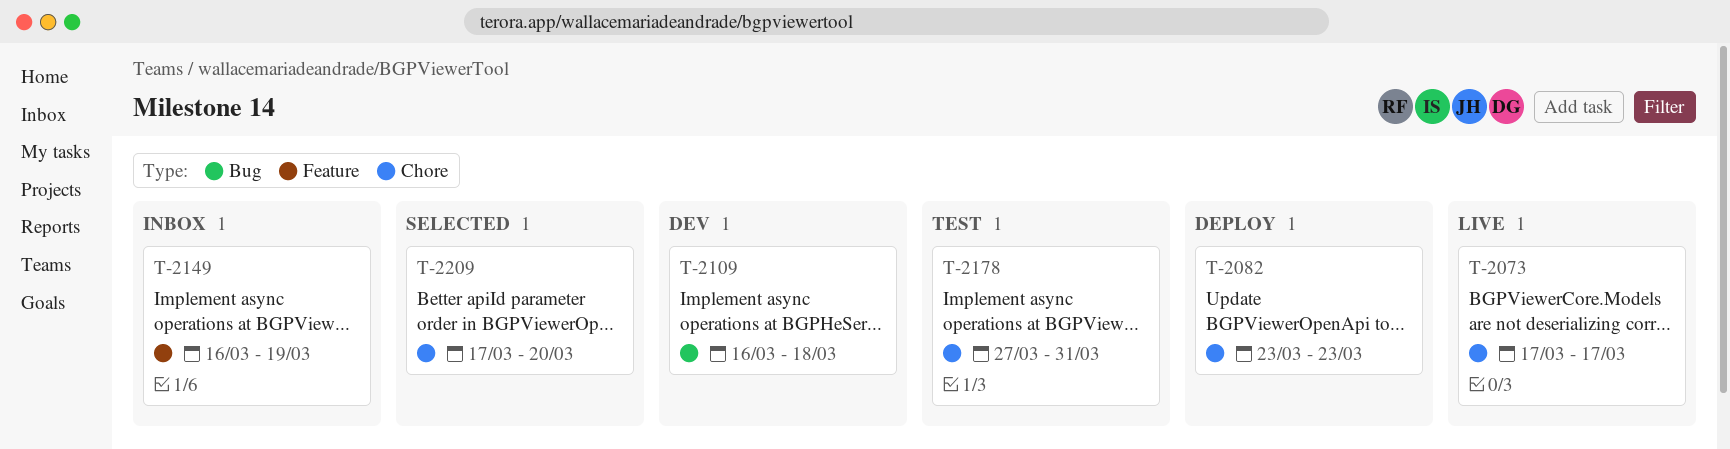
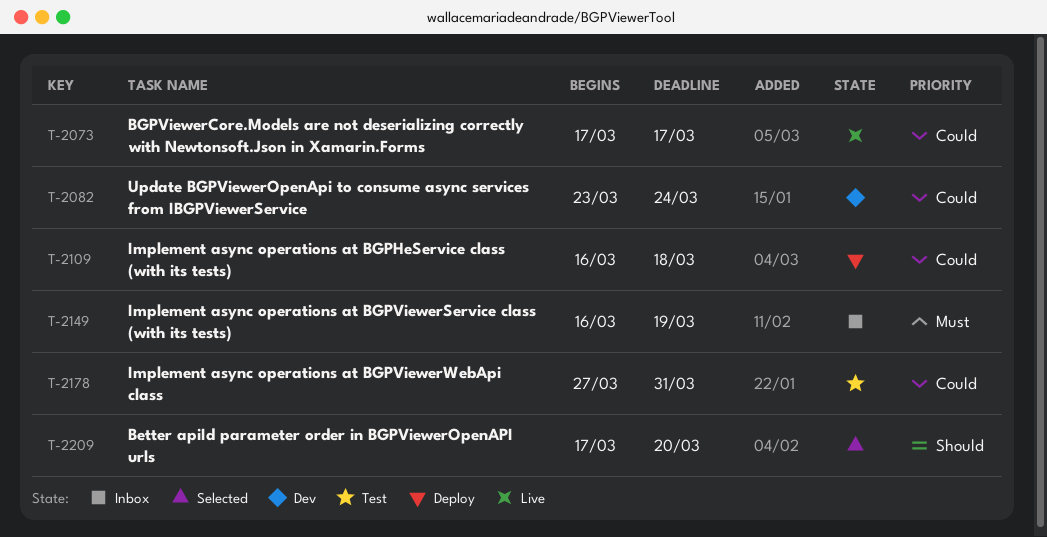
T-2082, status: Deploy -> Dev
T-2082, due: Mar 23 -> Mar 24
T-2109, status: Dev -> Deploy

